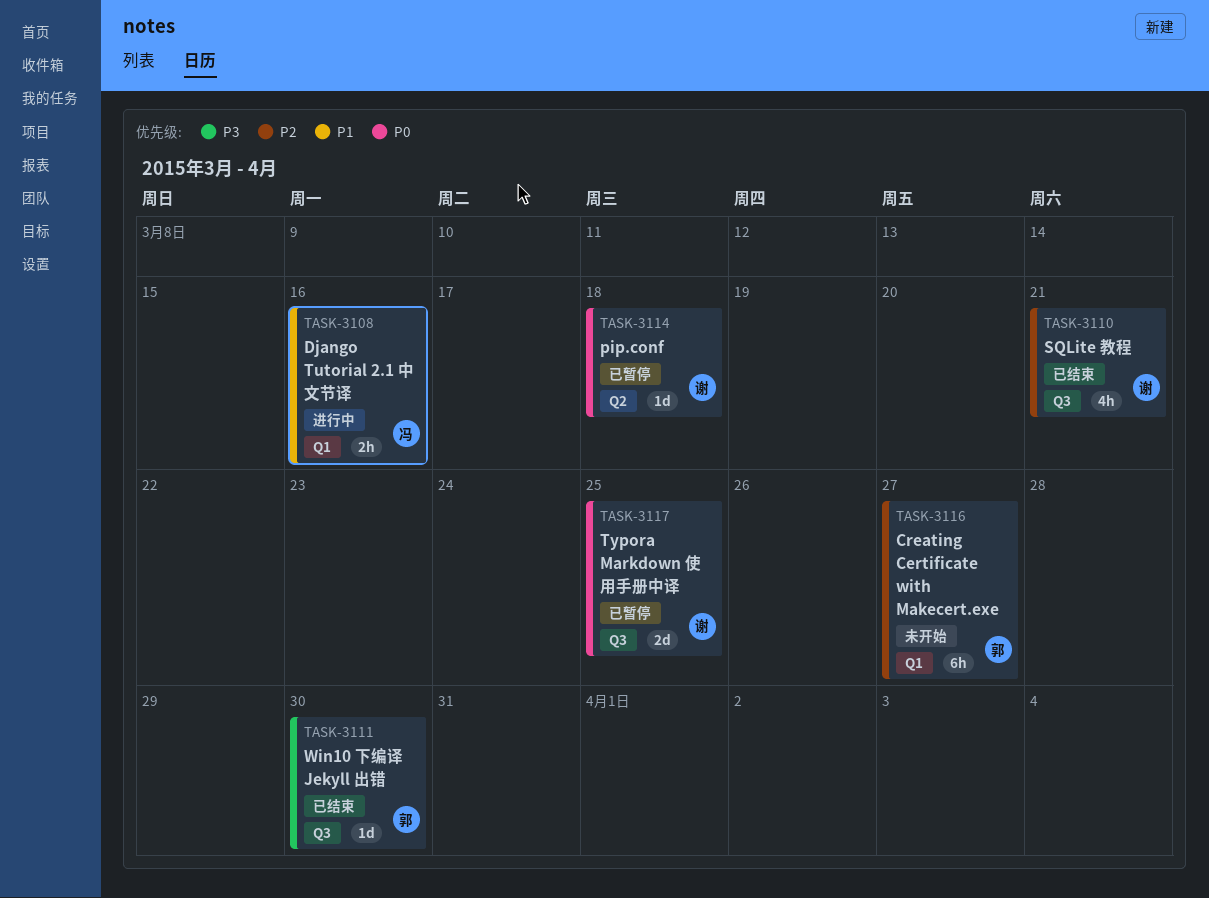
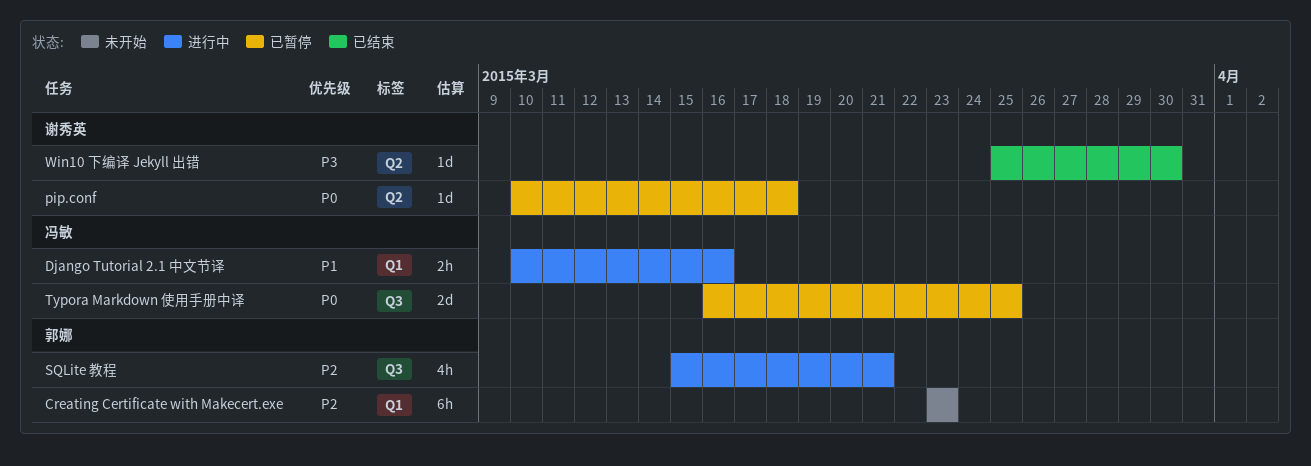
Creating Certificate with Makecert.exe, due: Mar 27 -> Mar 23
SQLite 教程, status: 已结束 -> 进行中
SQLite 教程, owner: 谢秀英 -> 郭娜
Typora Markdown 使用手册中译, owner: 谢秀英 -> 冯敏
Win10 下编译 Jekyll 出错, owner: 郭娜 -> 谢秀英
Win10 下编译 Jekyll 出错, label: Q3 -> Q2

